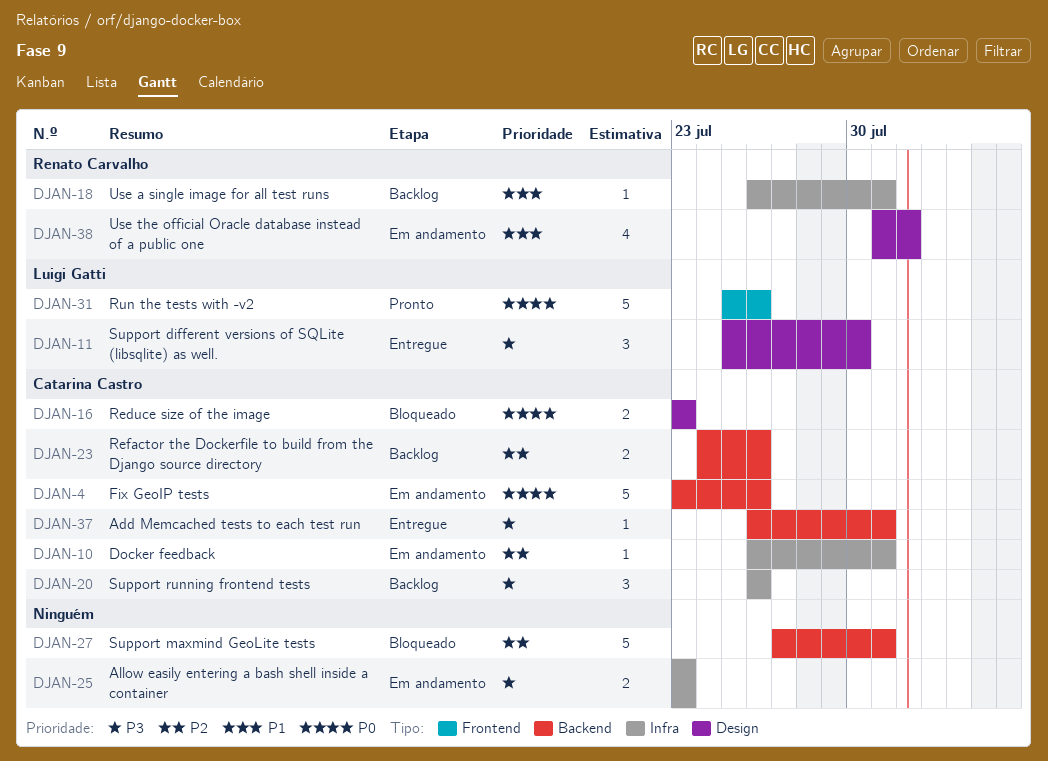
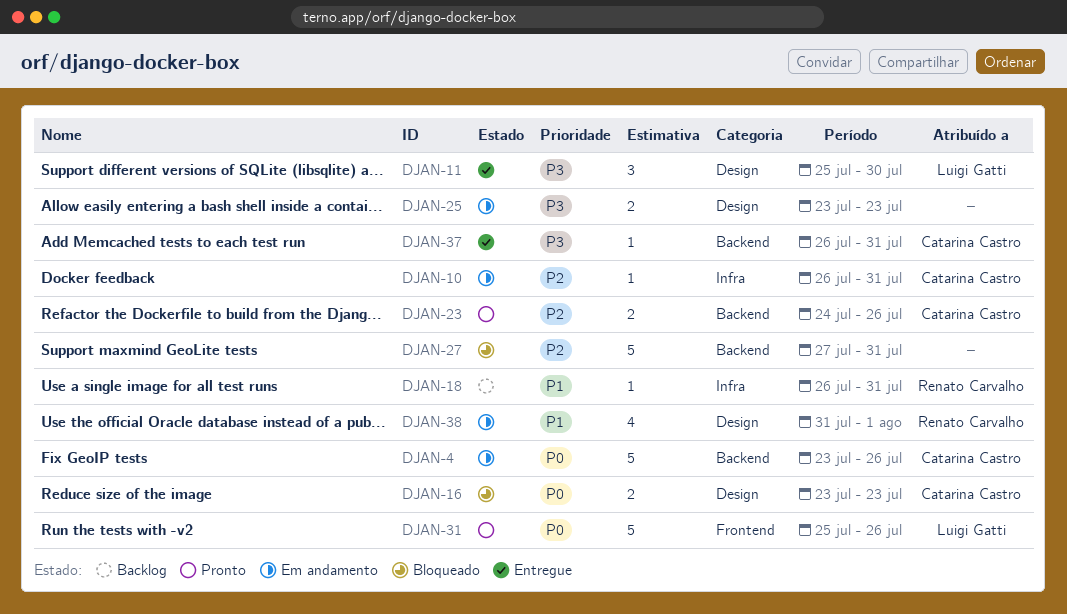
DJAN-20: present -> none
DJAN-23, status: Backlog -> Pronto
DJAN-25, label: Infra -> Design

